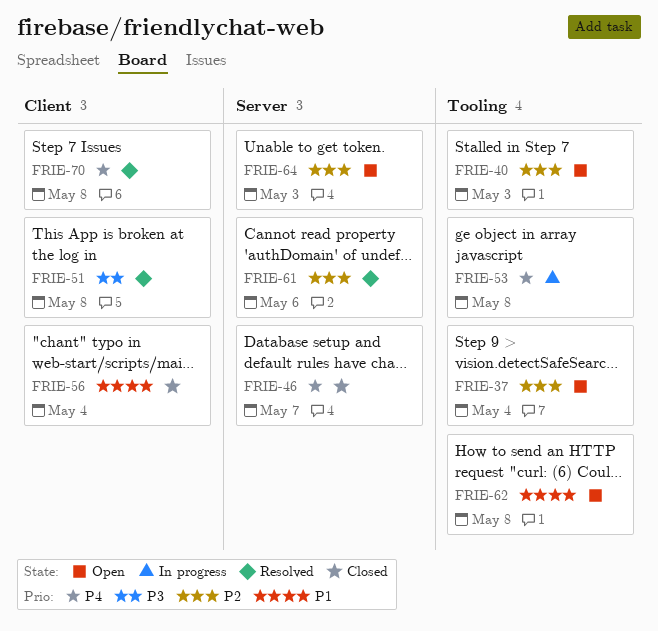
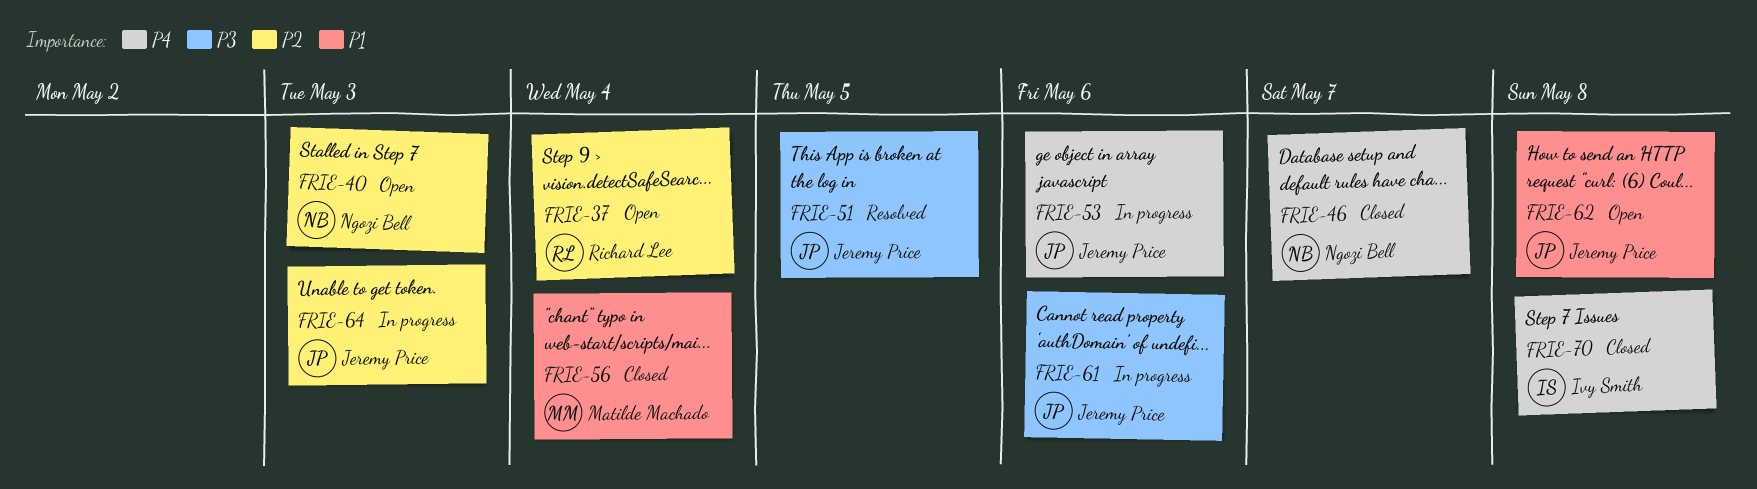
FRIE-51, due: May 8 -> May 5
FRIE-53, due: May 8 -> May 6
FRIE-61, status: Resolved -> In progress
FRIE-61, priority: P2 -> P3
FRIE-64, status: Open -> In progress
FRIE-70, status: Resolved -> Closed

